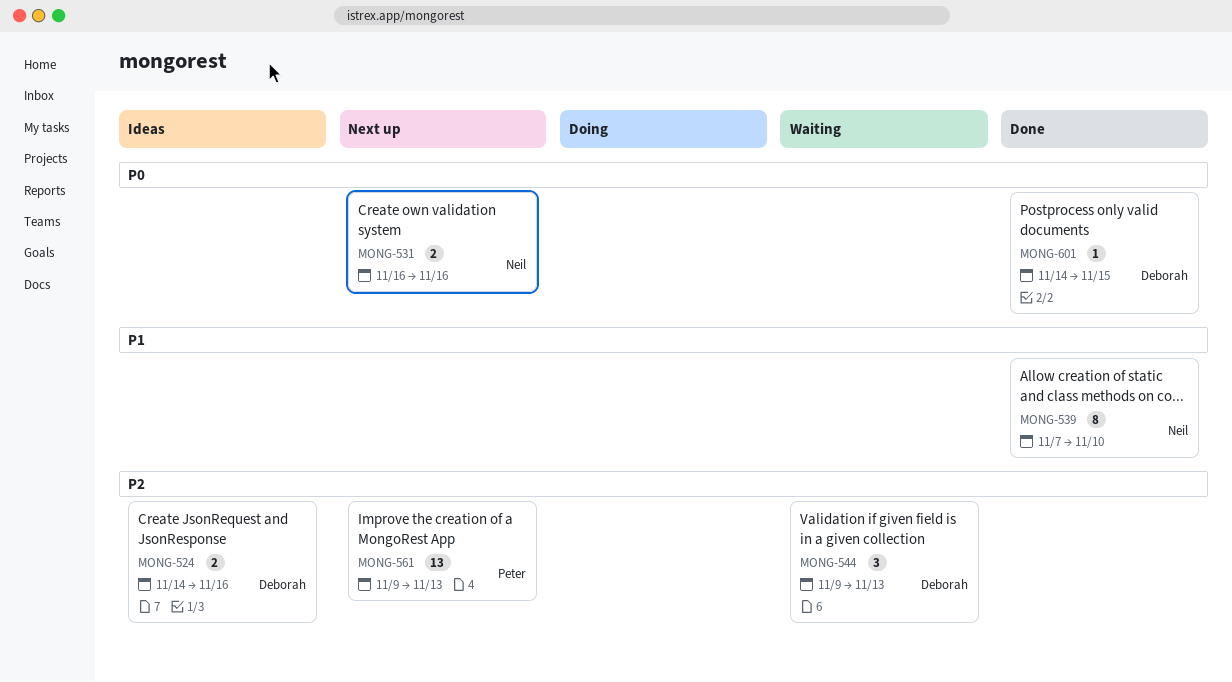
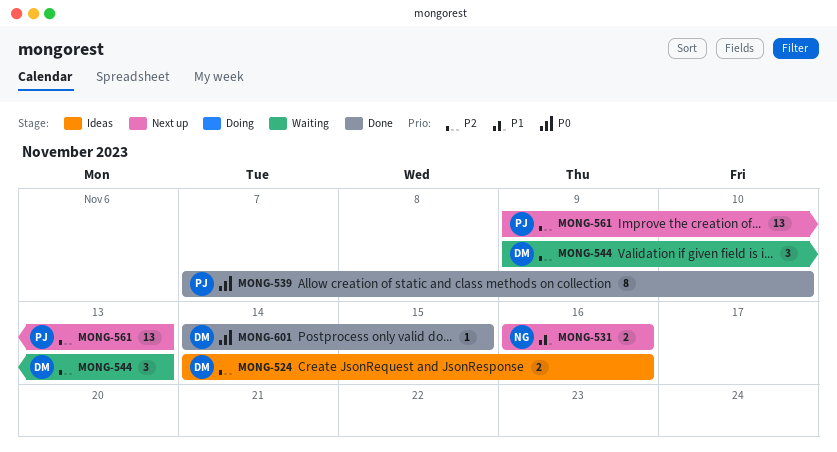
MONG-531, priority: P0 -> P1
MONG-539, owner: Neil -> Peter
MONG-539, priority: P1 -> P0

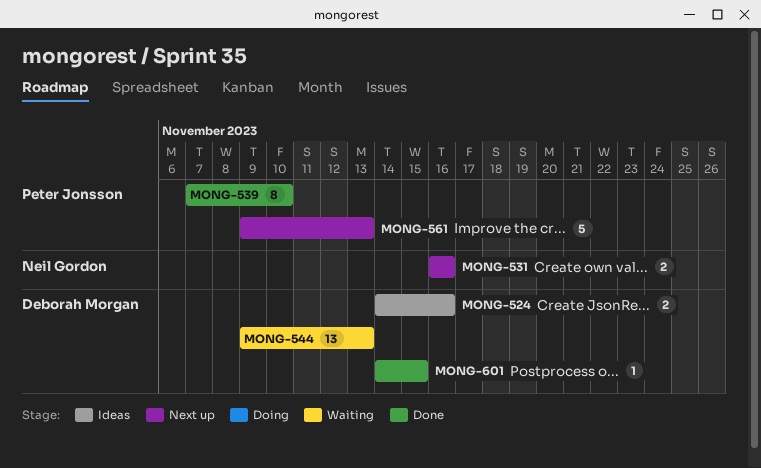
MONG-544, estimate: 3 -> 13
MONG-561, estimate: 13 -> 5

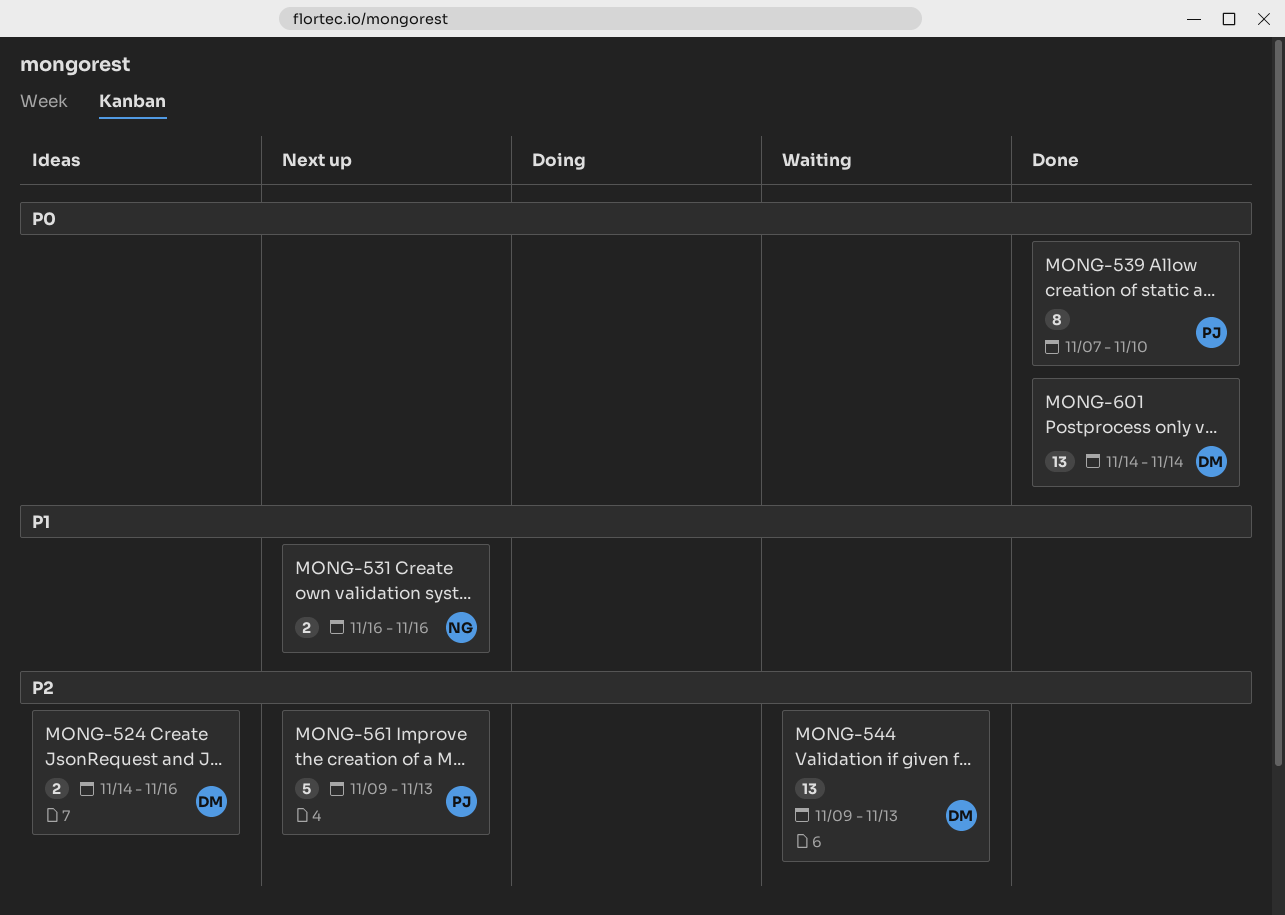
MONG-601, estimate: 1 -> 13
MONG-601, due: Nov 15 -> Nov 14

